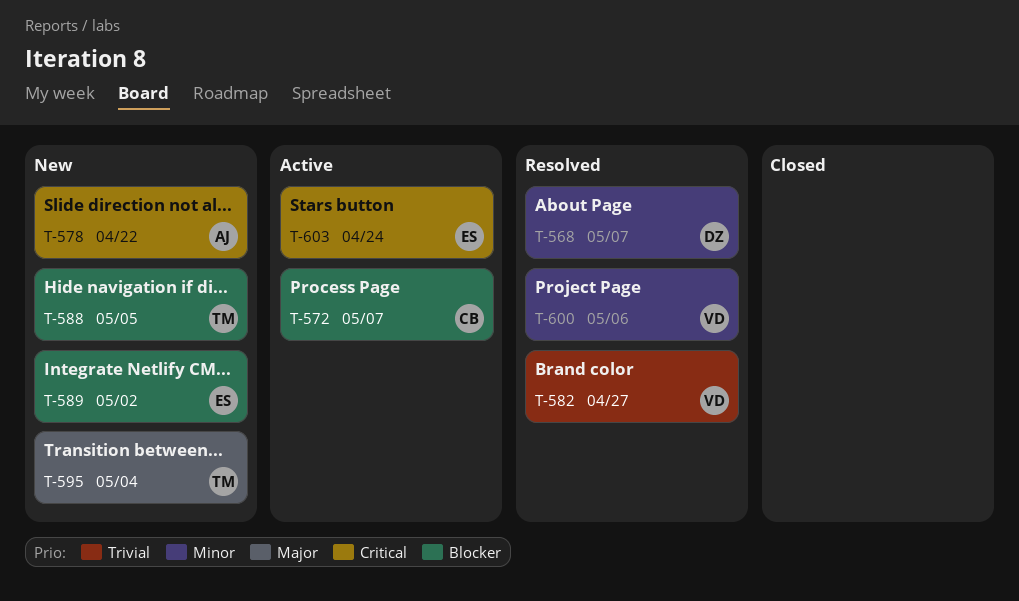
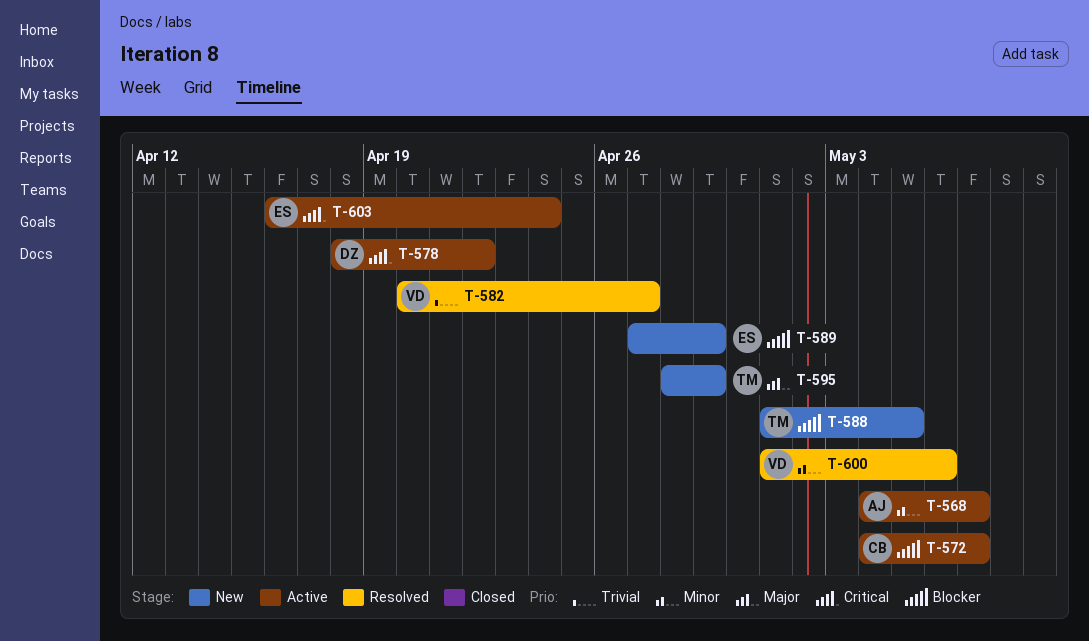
T-568, status: Resolved -> Active
T-568, owner: DZ -> AJ
T-578, status: New -> Active
T-578, owner: AJ -> DZ
T-589, due: May 2 -> Apr 29
T-595, due: May 4 -> Apr 29

